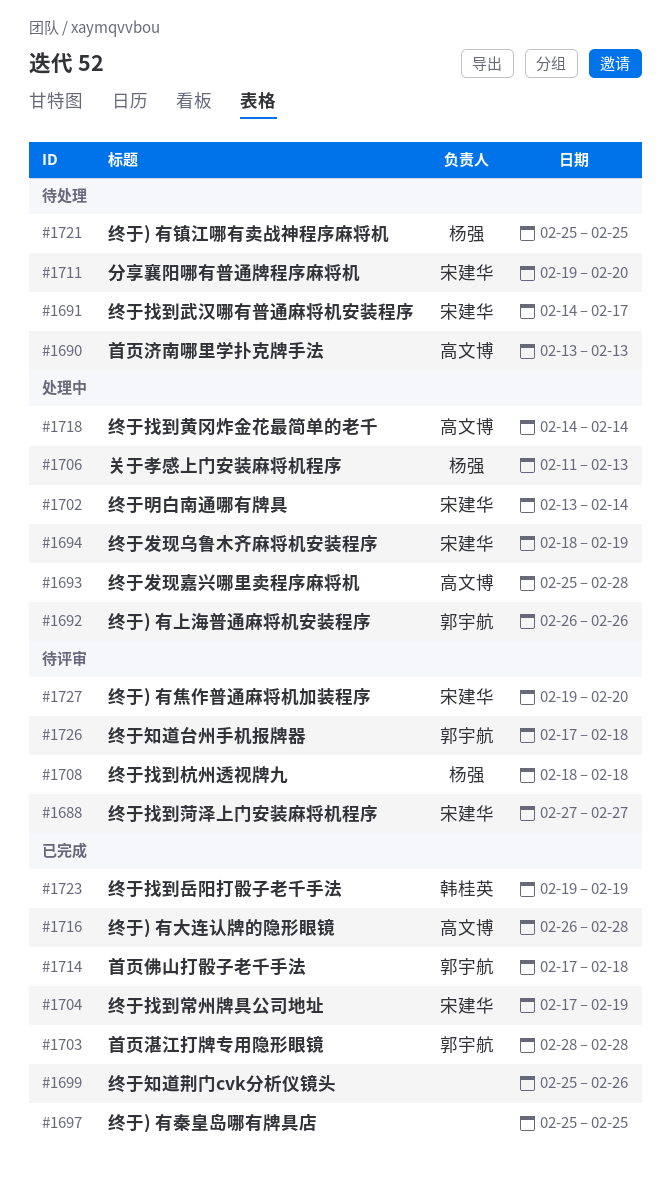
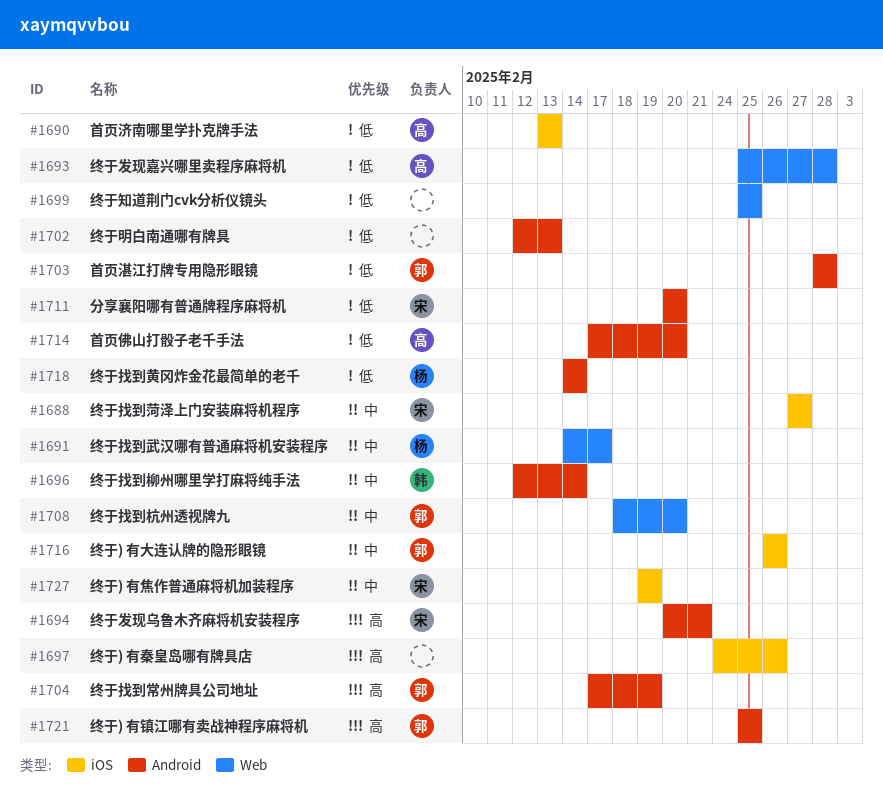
#1691, owner: 宋建华 -> 杨强
#1692: present -> none
#1694, start: Feb 18 -> Feb 20
#1694, due: Feb 19 -> Feb 21
#1696: none -> present
#1697, start: Feb 25 -> Feb 24
#1697, due: Feb 25 -> Feb 26
#1699, due: Feb 26 -> Feb 25
#1702, owner: 宋建华 -> none
#1702, start: Feb 13 -> Feb 12
#1702, due: Feb 14 -> Feb 13
#1704, owner: 宋建华 -> 郭宇航
#1706: present -> none
#1708, owner: 杨强 -> 郭宇航
#1708, due: Feb 18 -> Feb 20
#1711, start: Feb 19 -> Feb 20
#1714, owner: 郭宇航 -> 高文博
#1714, due: Feb 18 -> Feb 20
#1716, owner: 高文博 -> 郭宇航
#1716, due: Feb 28 -> Feb 26
#1718, owner: 高文博 -> 杨强
#1721, owner: 杨强 -> 郭宇航
#1723: present -> none
#1726: present -> none
#1727, due: Feb 20 -> Feb 19

